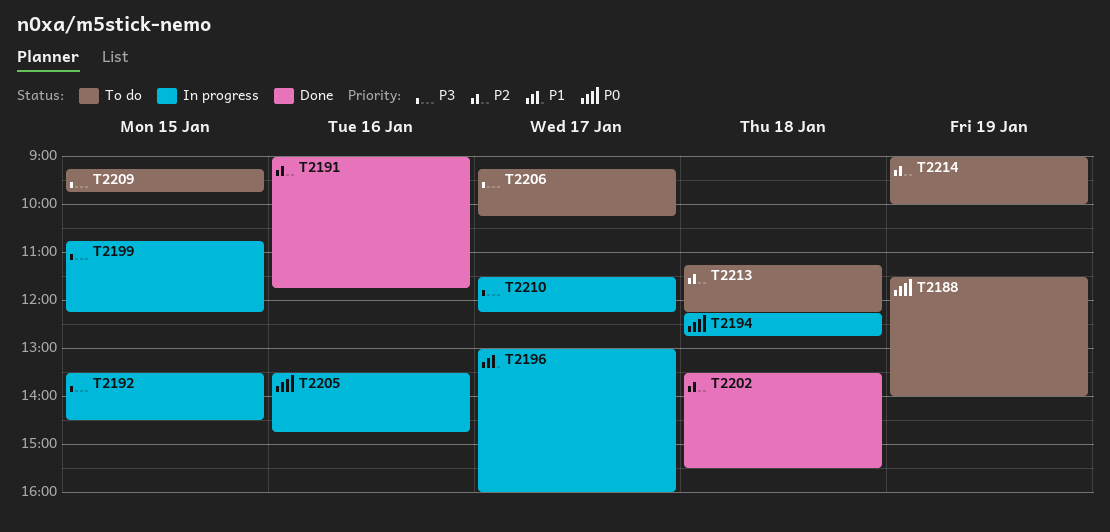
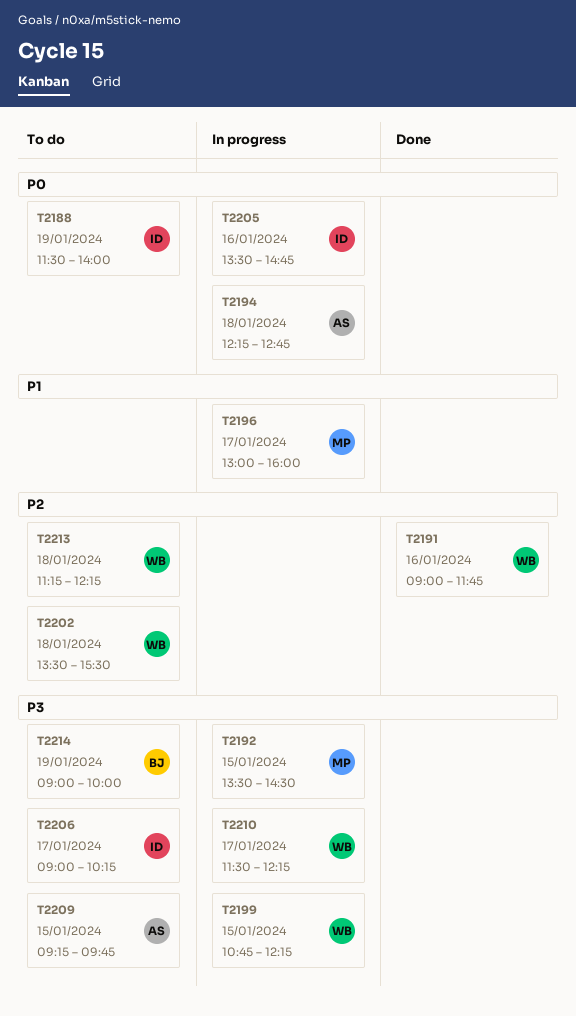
T2202, status: Done -> To do
T2206, begins: 09:15 -> 09:00
T2214, priority: P2 -> P3

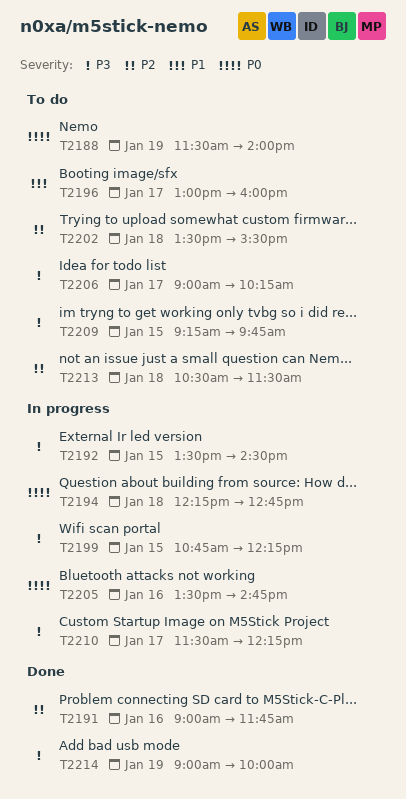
T2196, status: In progress -> To do
T2213, begins: 11:15 -> 10:30
T2213, ends: 12:15 -> 11:30
T2214, status: To do -> Done

